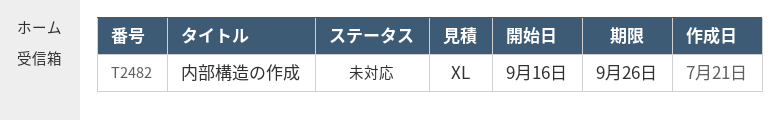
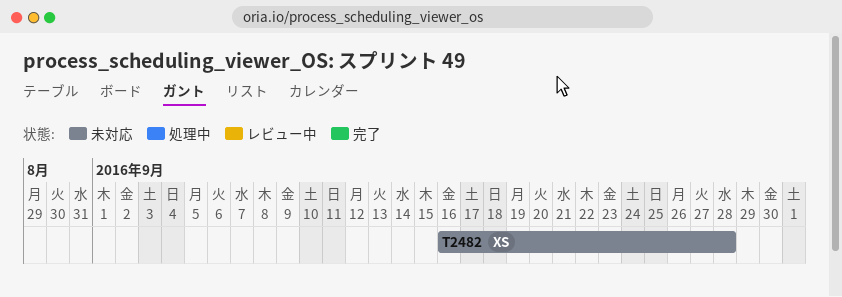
T2482, estimate: XL -> XS
T2482, due: Sep 26 -> Sep 28

